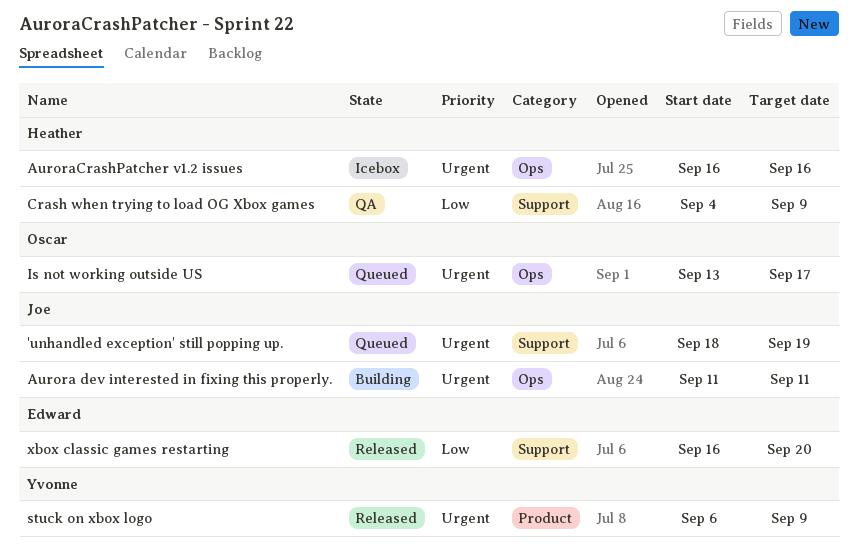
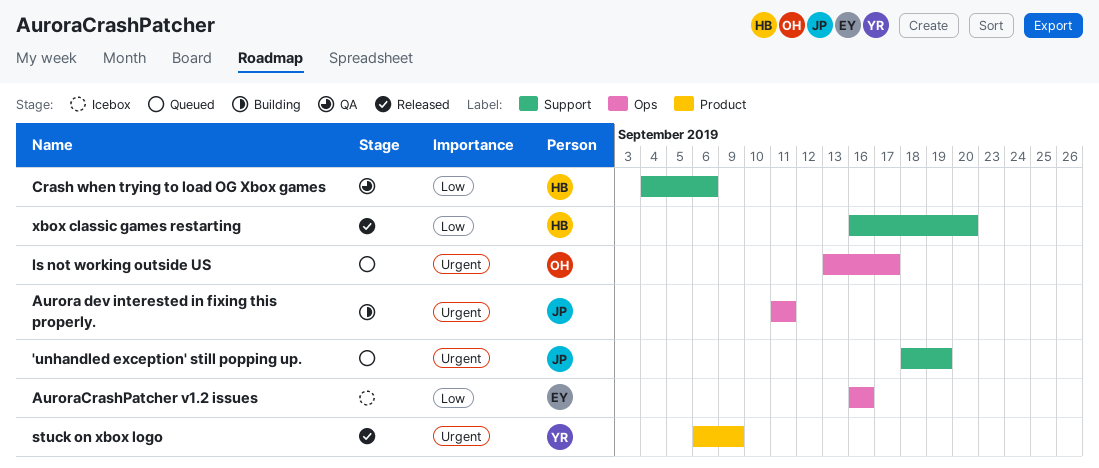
AuroraCrashPatcher v1.2 issues, owner: Heather -> Edward
AuroraCrashPatcher v1.2 issues, priority: Urgent -> Low
Crash when trying to load OG Xbox games, due: Sep 9 -> Sep 6
xbox classic games restarting, owner: Edward -> Heather

